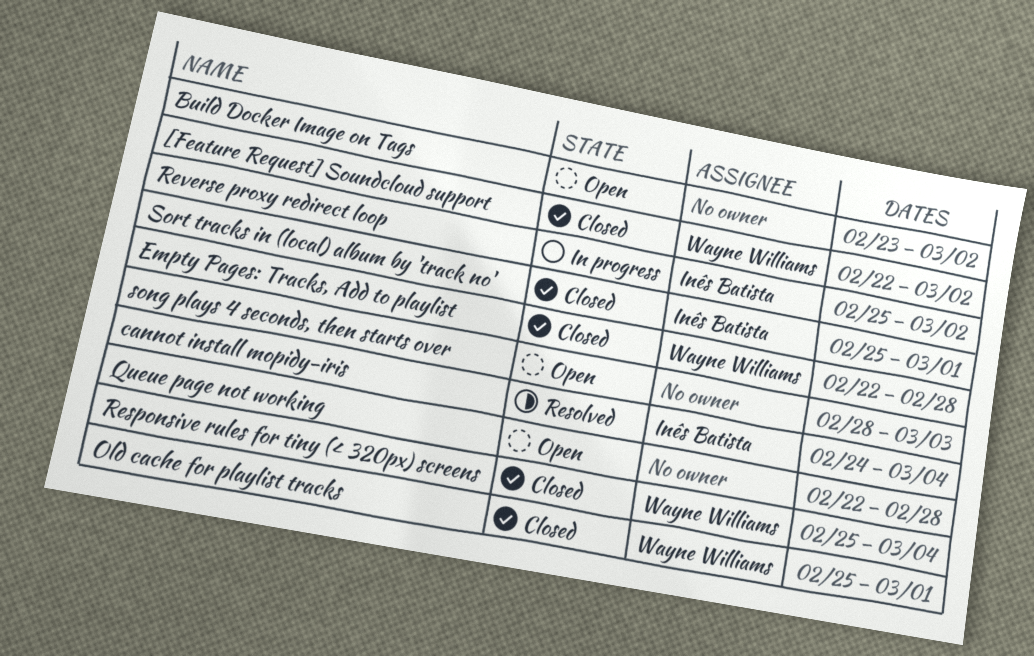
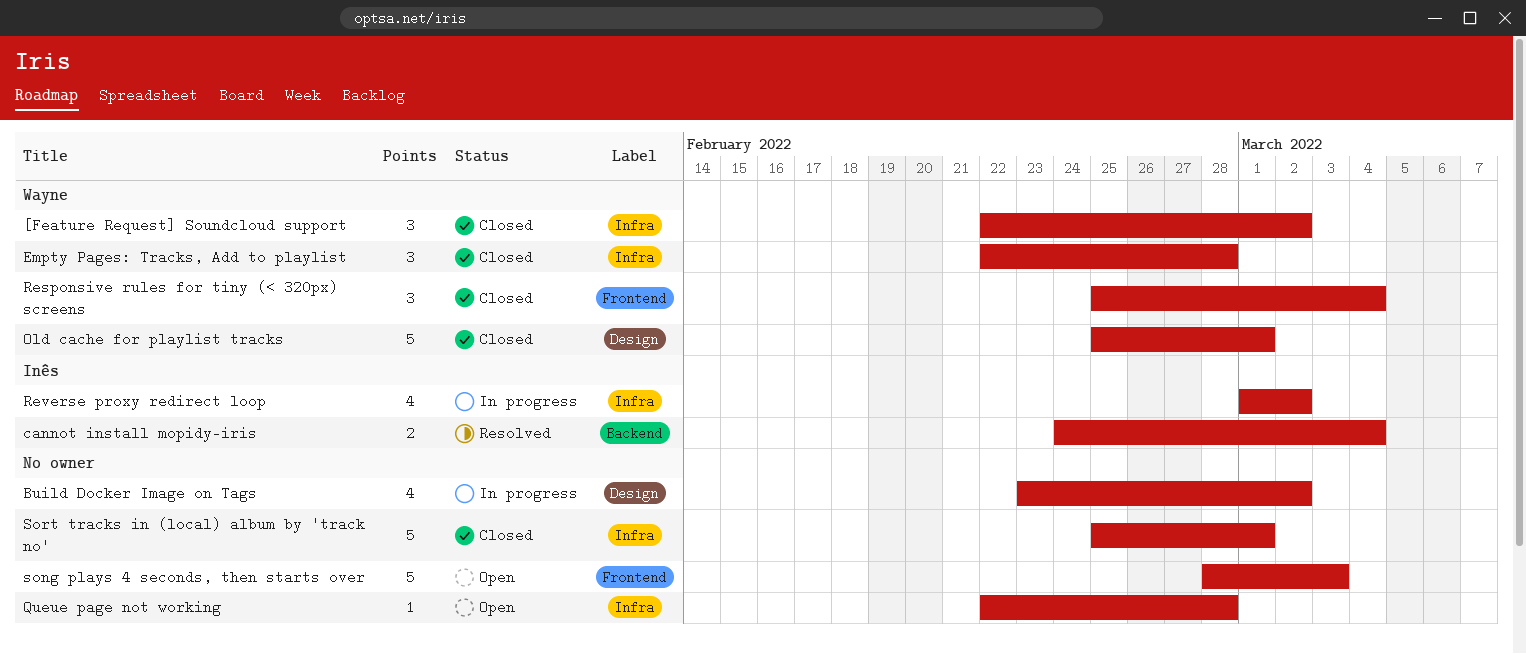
Build Docker Image on Tags, status: Open -> In progress
Reverse proxy redirect loop, start: Feb 25 -> Mar 1
Sort tracks in (local) album by 'track no', owner: Inês Batista -> none

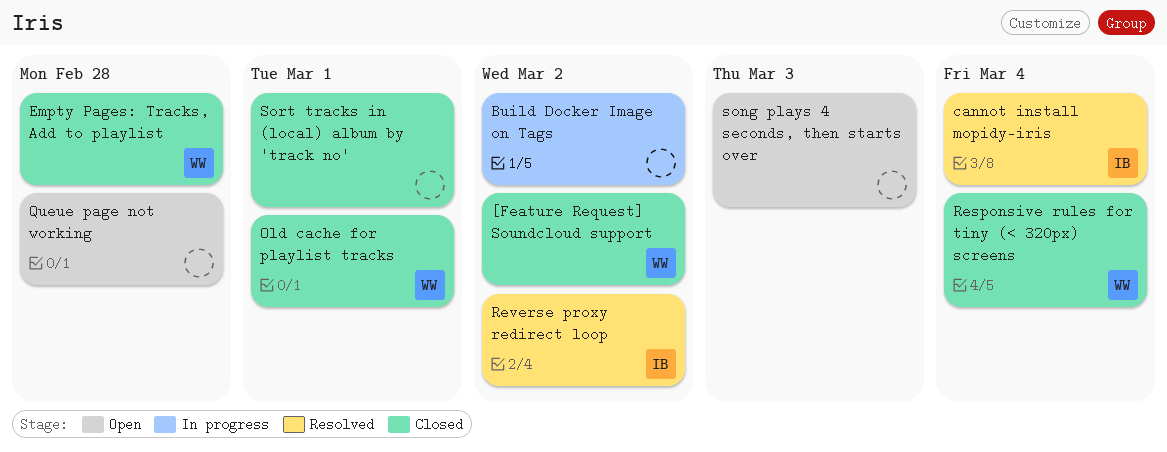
Reverse proxy redirect loop, status: In progress -> Resolved

